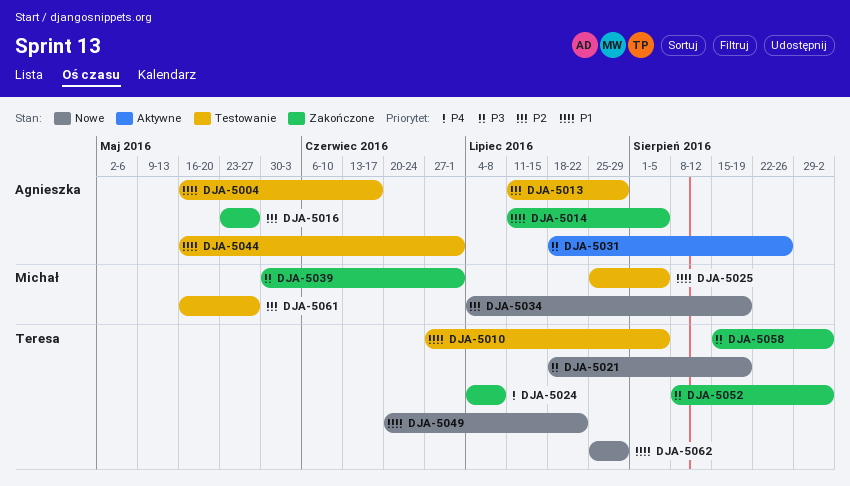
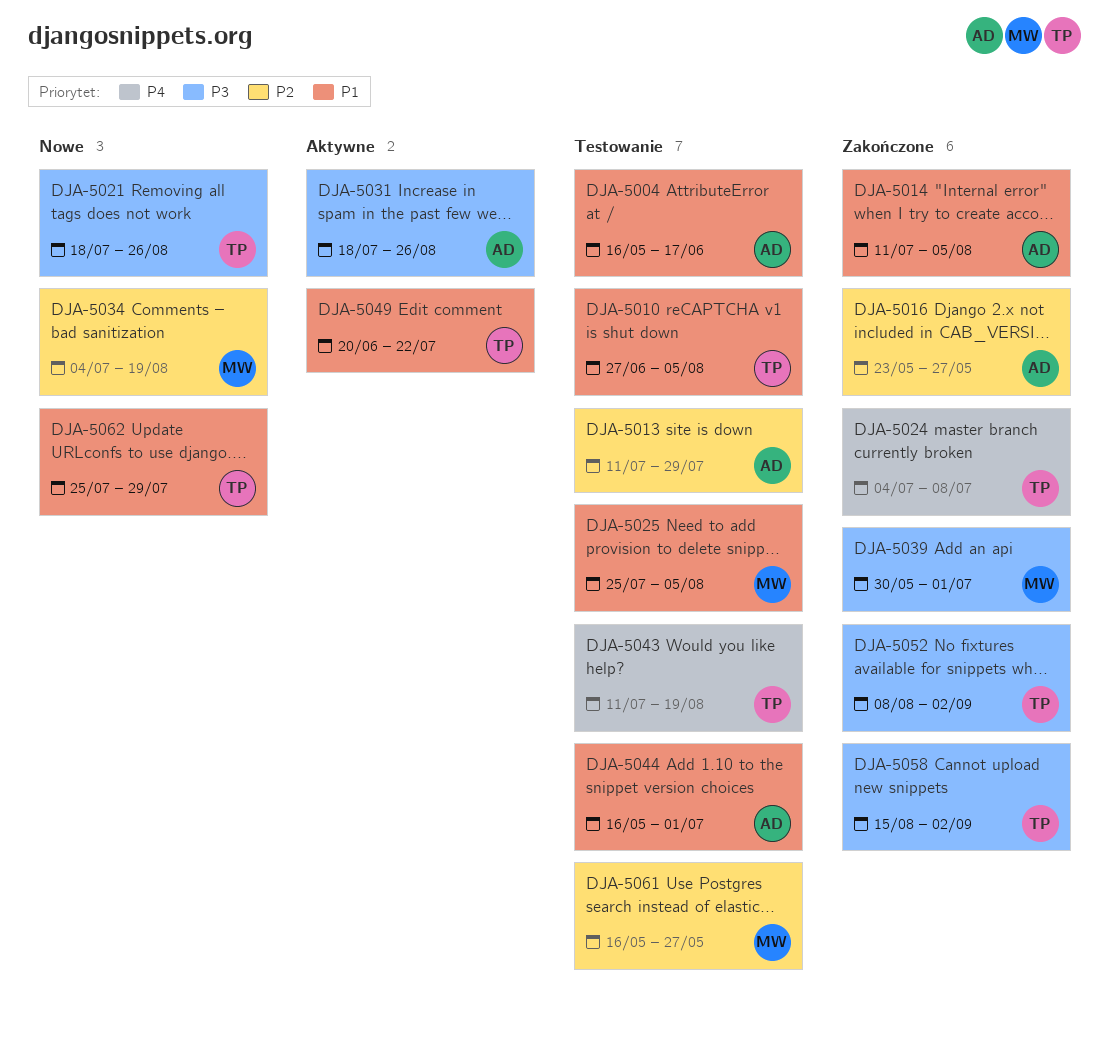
DJA-5021, due: Aug 19 -> Aug 26
DJA-5043: none -> present
DJA-5049, status: Nowe -> Aktywne

